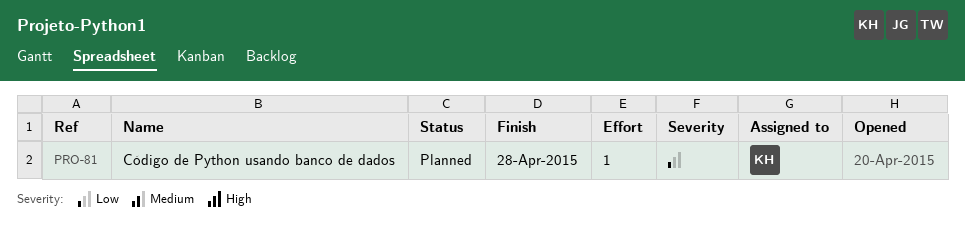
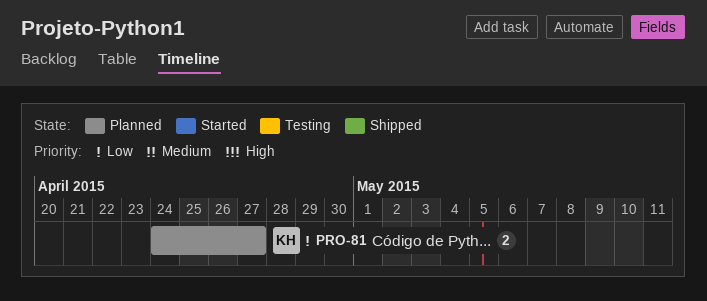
PRO-81, estimate: 1 -> 2
PRO-81, due: Apr 28 -> Apr 27

